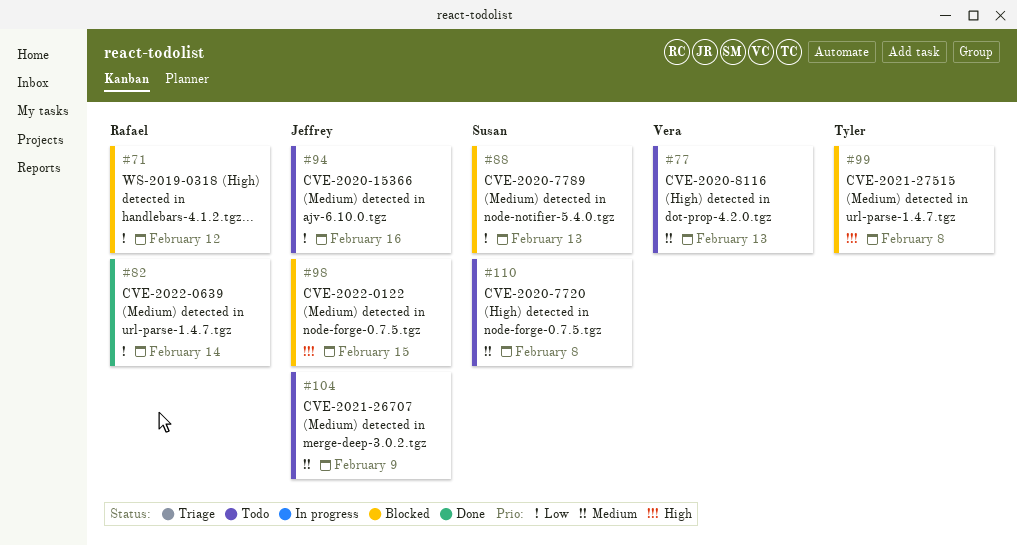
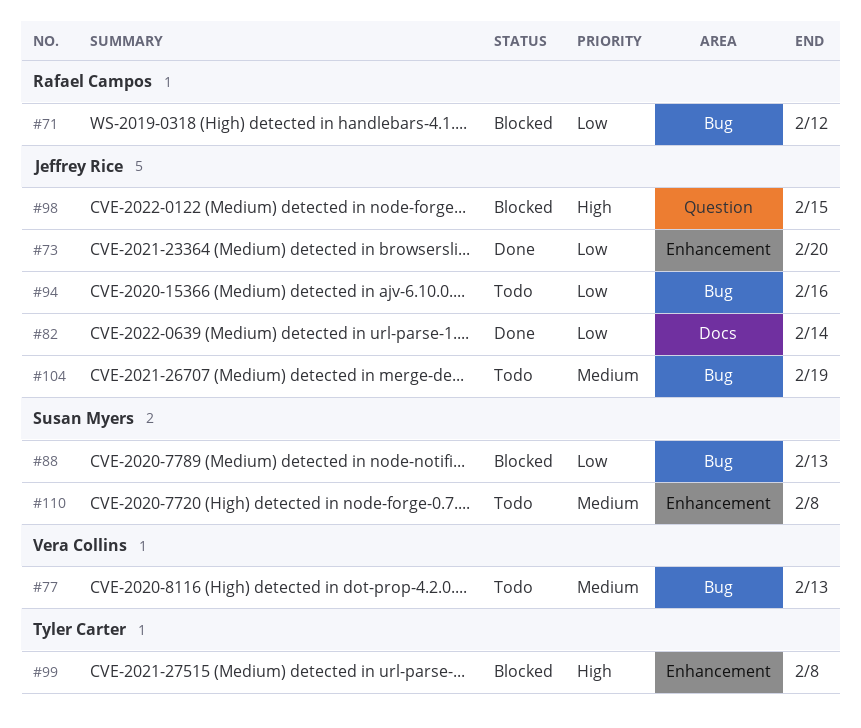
#73: none -> present
#82, owner: Rafael Campos -> Jeffrey Rice
#104, due: Feb 9 -> Feb 19

